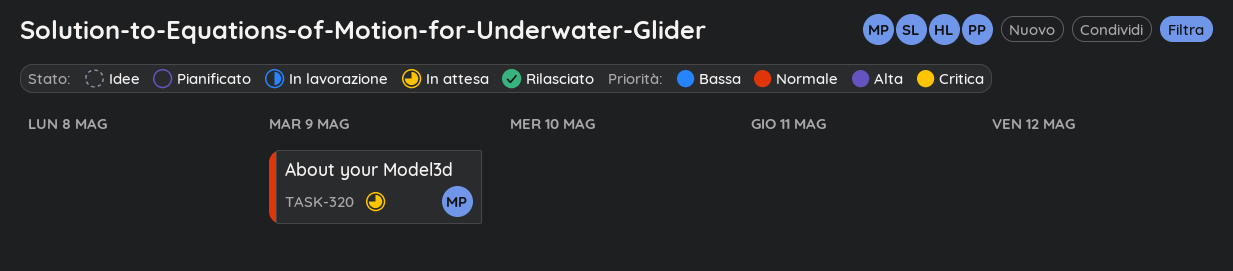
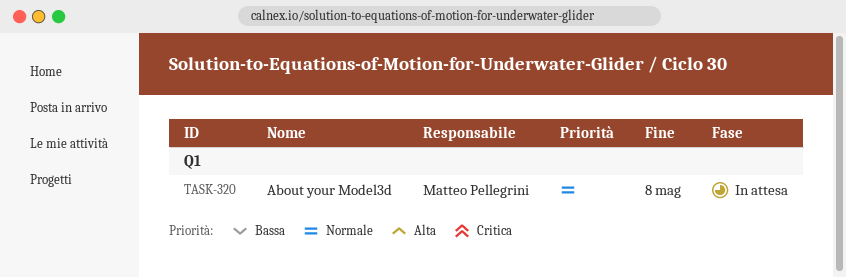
TASK-320, due: May 9 -> May 8

